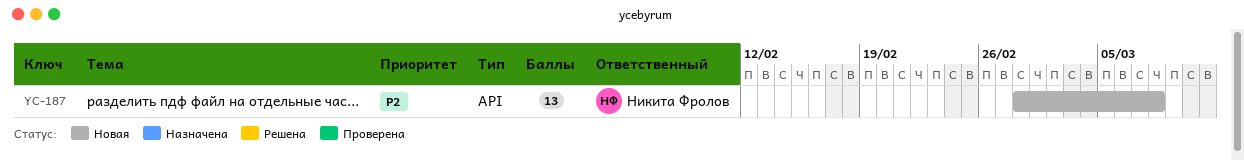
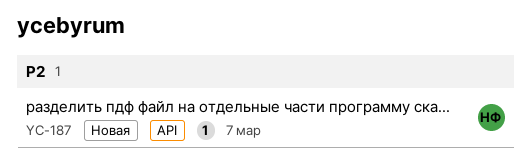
YC-187, estimate: 13 -> 1
YC-187, due: Mar 8 -> Mar 7

